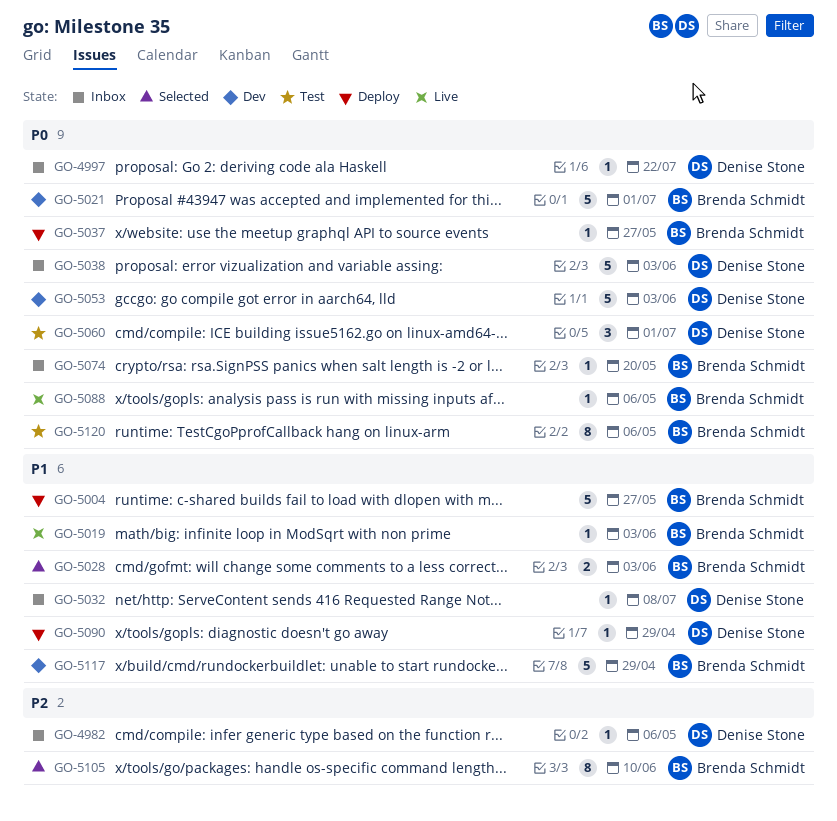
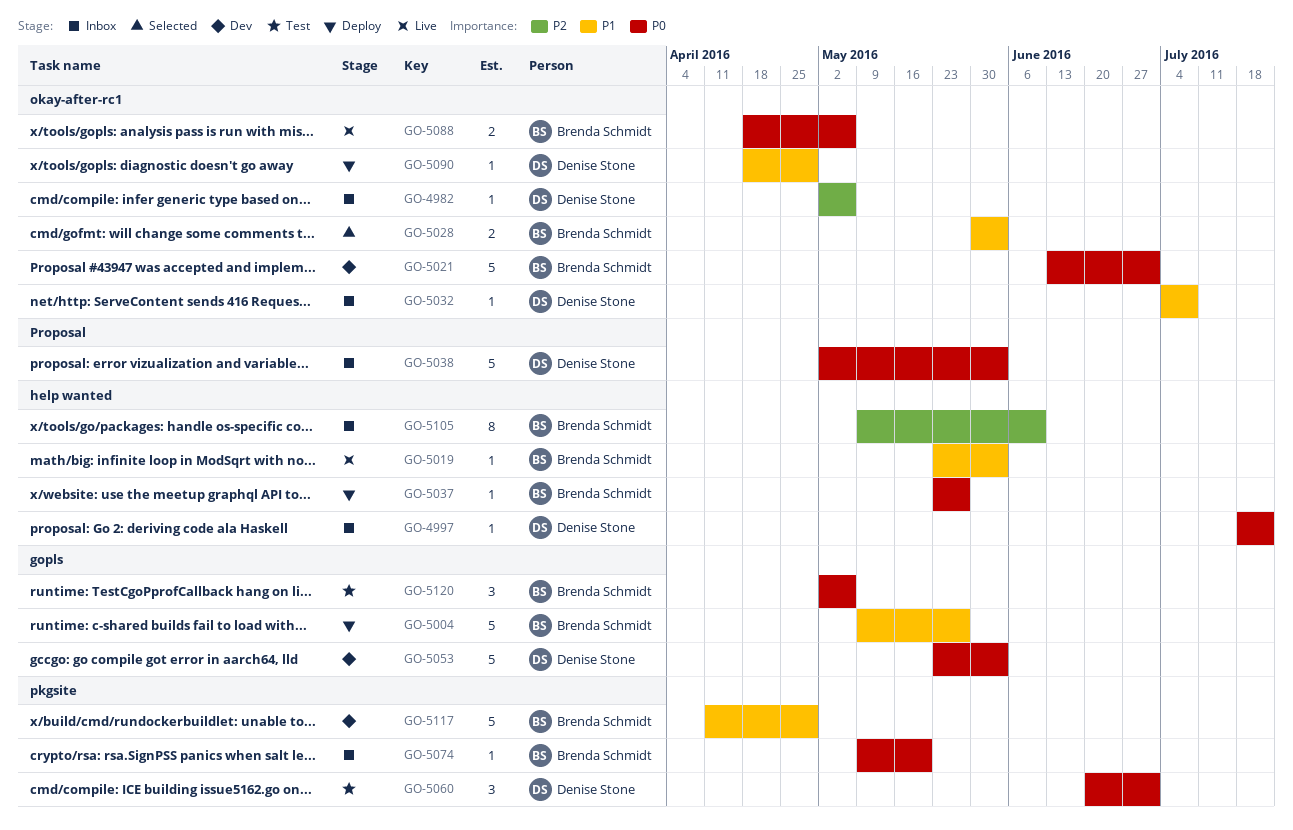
GO-5088, estimate: 1 -> 2
GO-5105, status: Selected -> Inbox
GO-5120, estimate: 8 -> 3

